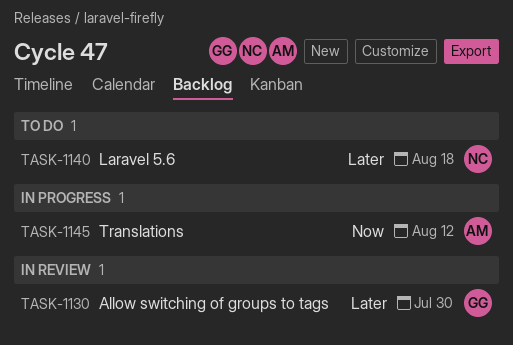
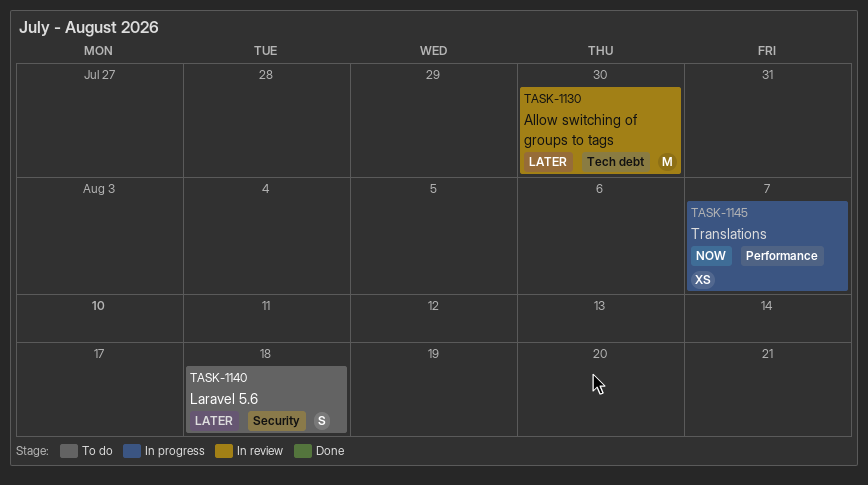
TASK-1145, due: Aug 12 -> Aug 7

